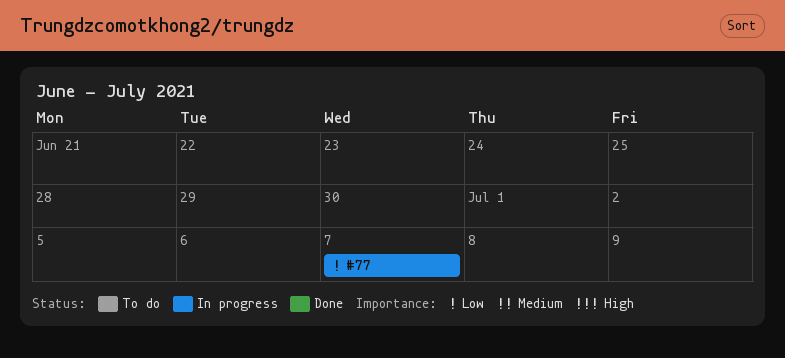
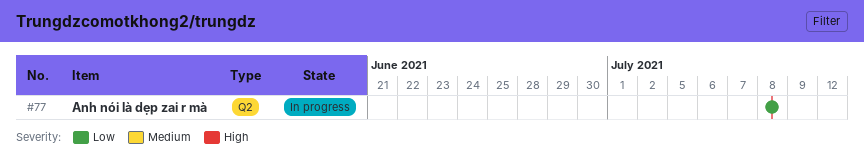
#77, start: Jul 7 -> Jul 8
#77, due: Jul 7 -> Jul 8

